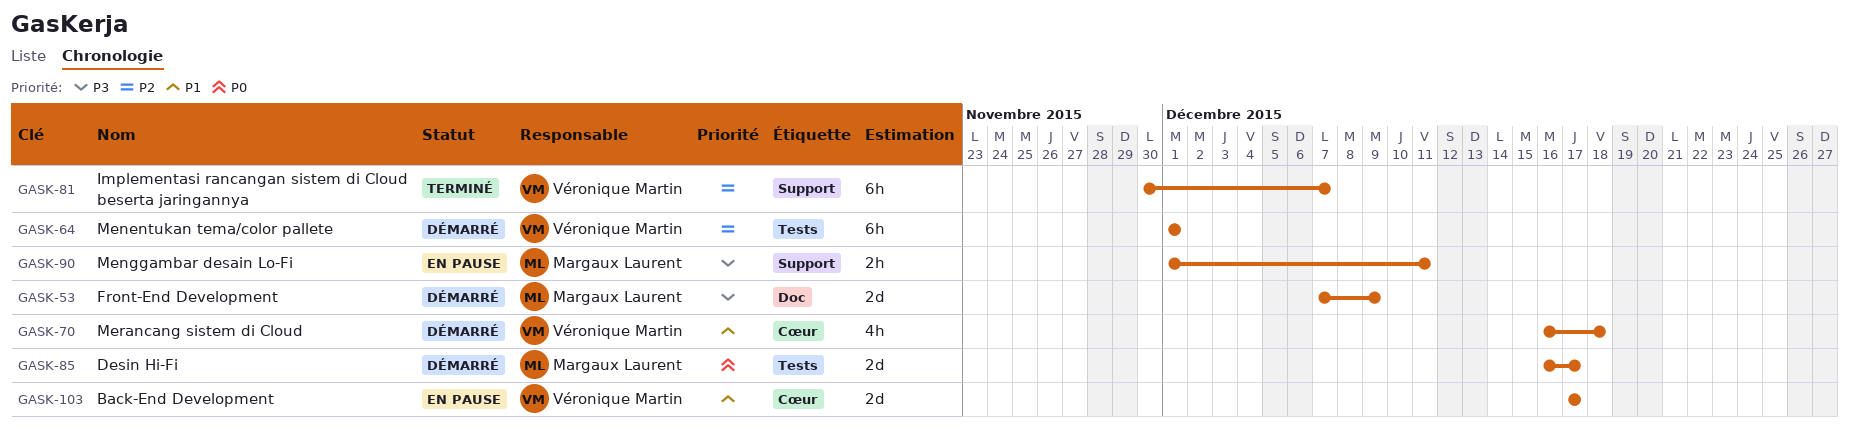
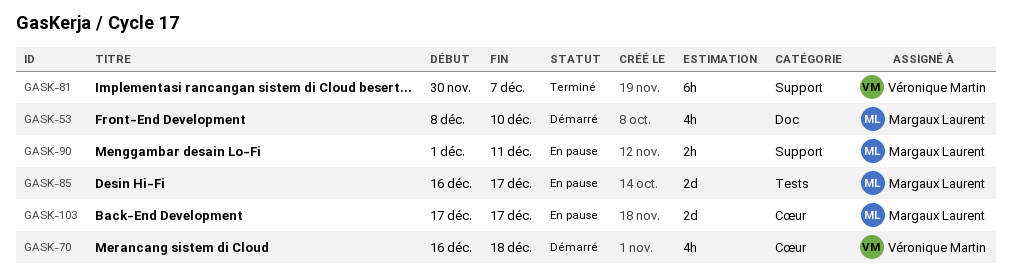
GASK-53, estimate: 2d -> 4h
GASK-53, start: Dec 7 -> Dec 8
GASK-53, due: Dec 9 -> Dec 10
GASK-64: present -> none
GASK-85, status: Démarré -> En pause
GASK-103, owner: Véronique Martin -> Margaux Laurent

